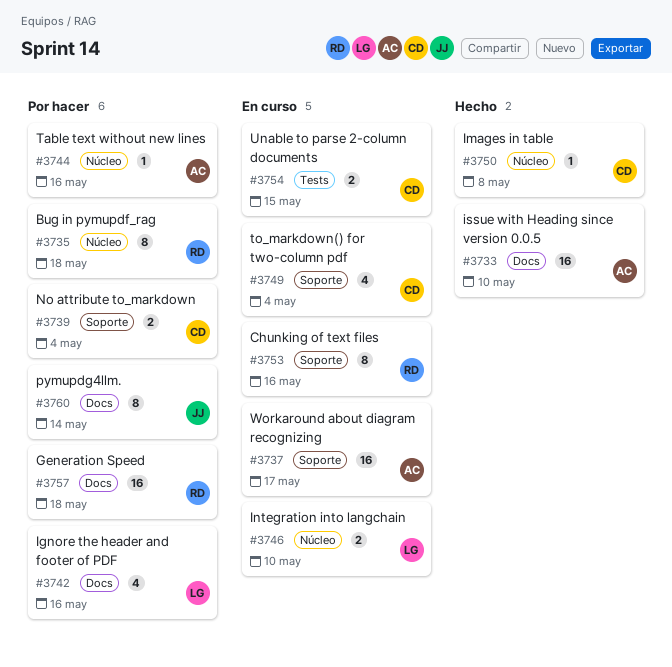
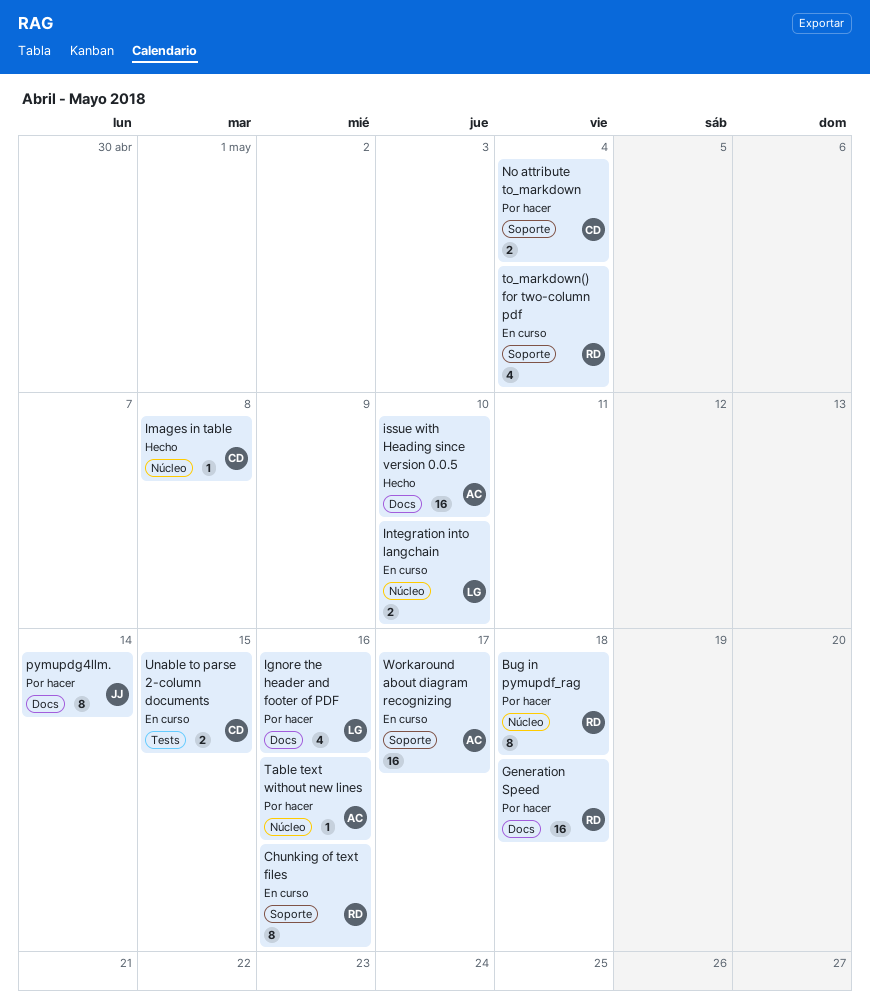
to_markdown() for two-column pdf, owner: CD -> RD

